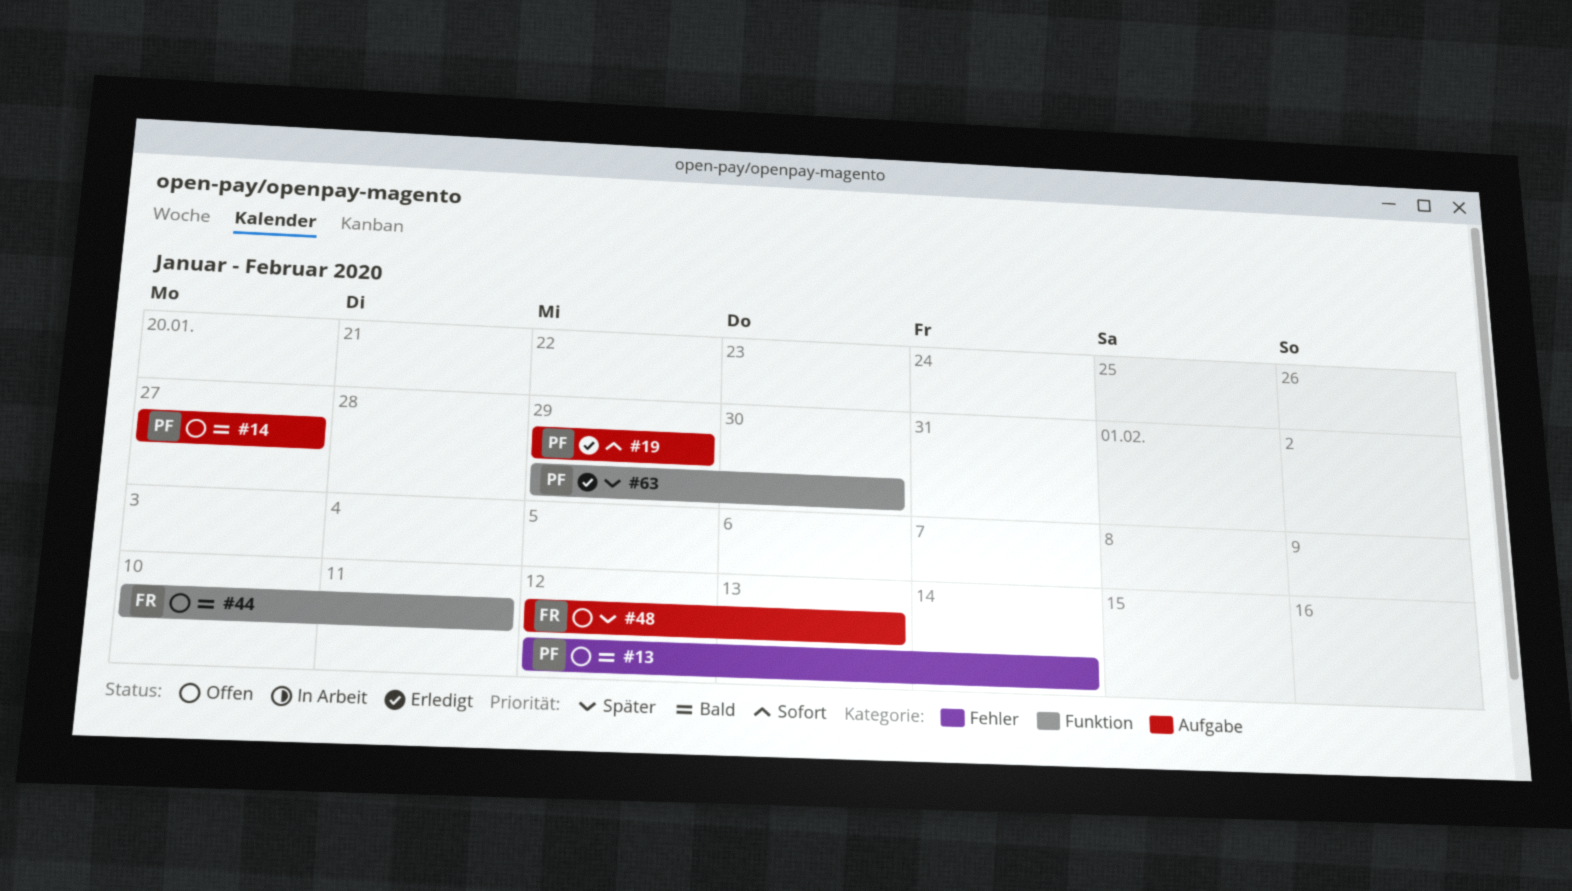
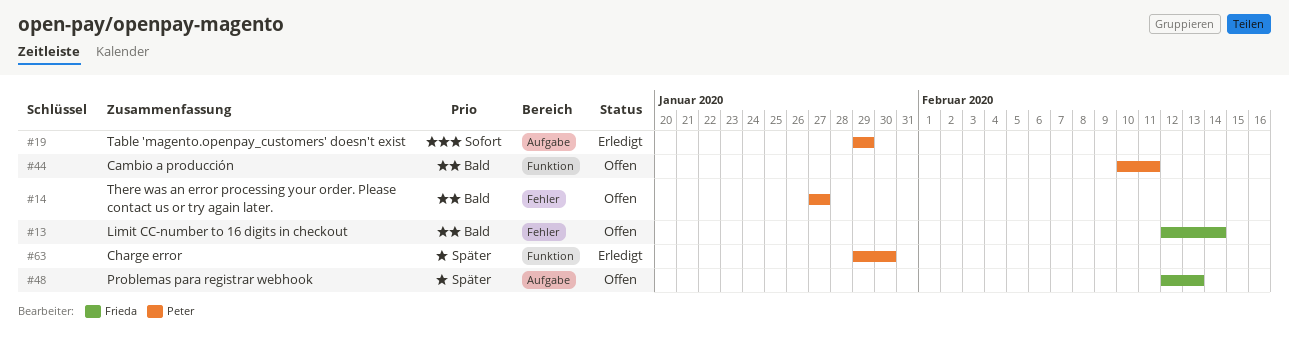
#13, owner: Peter -> Frieda
#14, label: Aufgabe -> Fehler
#44, owner: Frieda -> Peter

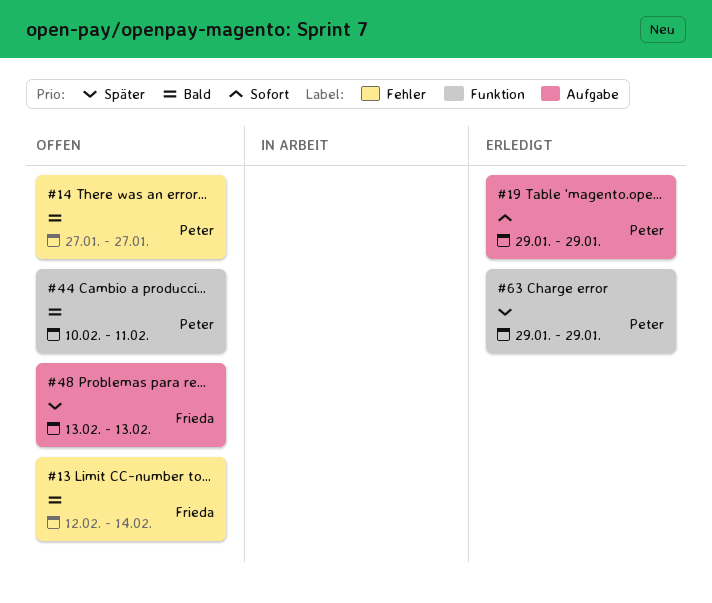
#48, start: Feb 12 -> Feb 13
#63, due: Jan 30 -> Jan 29

